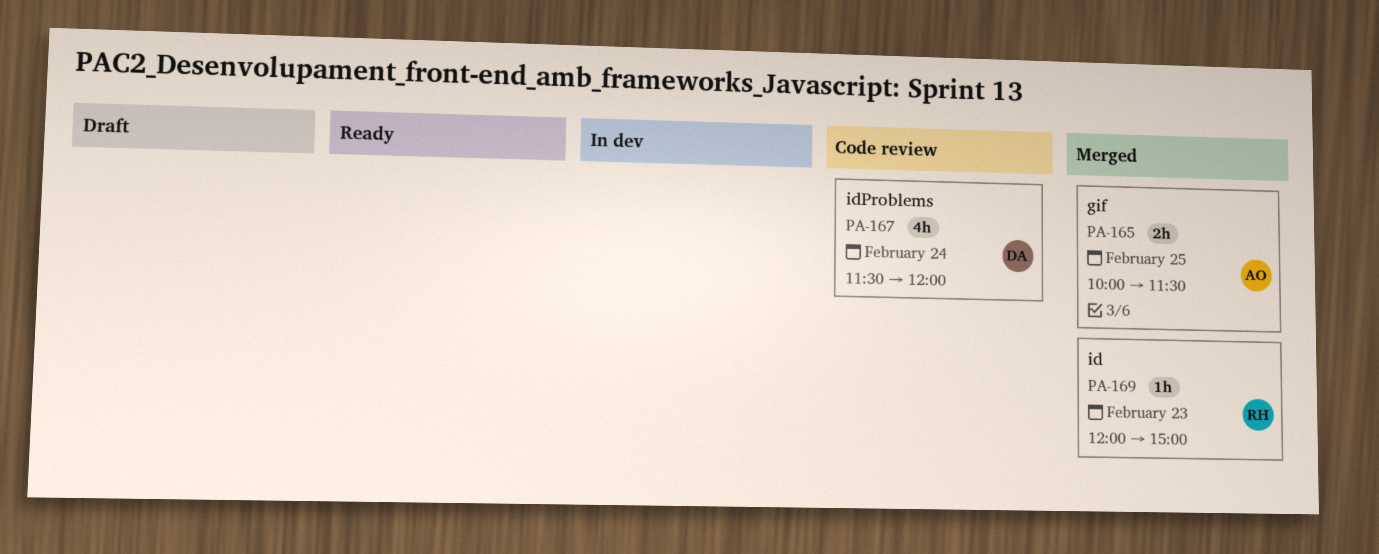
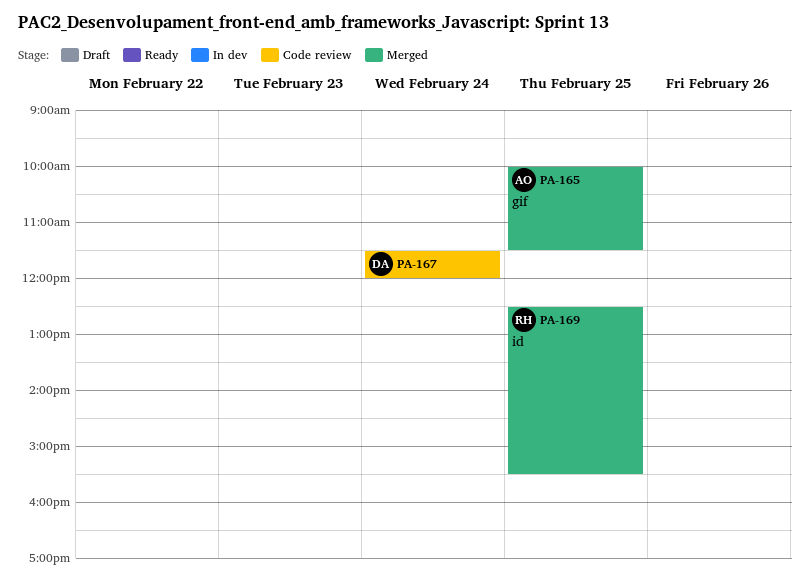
PA-169, day: Feb 23 -> Feb 25
PA-169, begins: 12:00 -> 12:30
PA-169, ends: 15:00 -> 15:30

